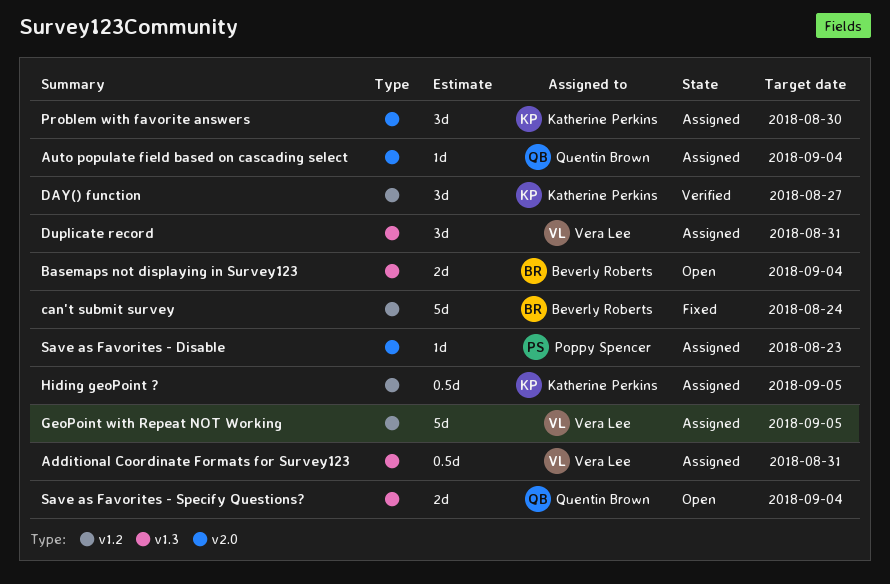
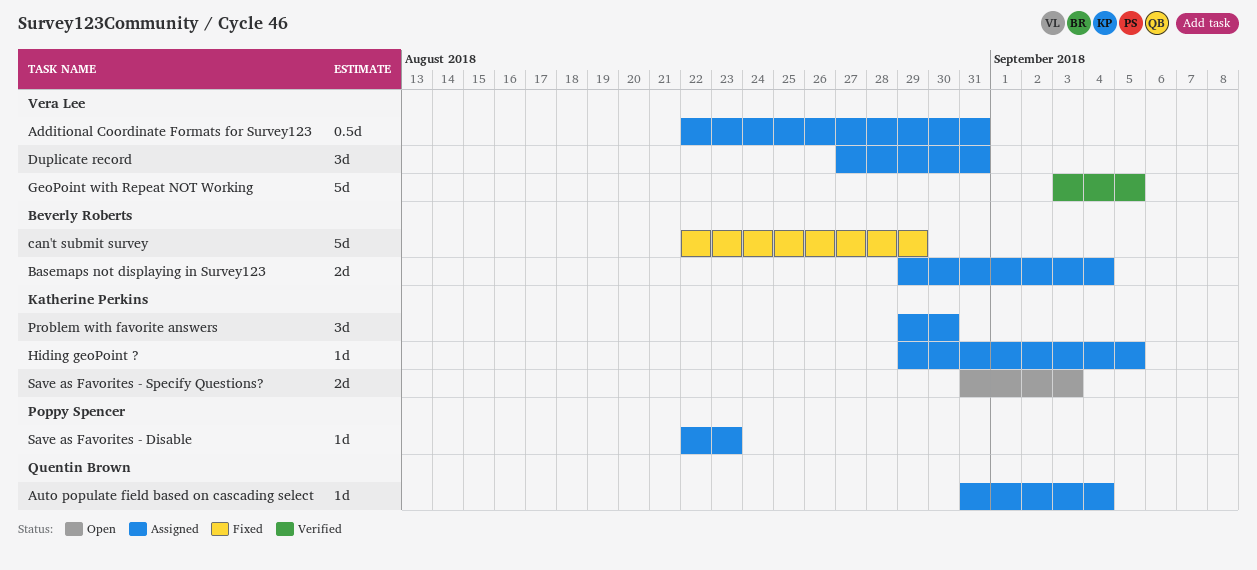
Basemaps not displaying in Survey123, status: Open -> Assigned
can't submit survey, due: Aug 24 -> Aug 29
DAY() function: present -> none
GeoPoint with Repeat NOT Working, status: Assigned -> Verified
Hiding geoPoint ?, estimate: 0.5d -> 1d
Save as Favorites - Specify Questions?, owner: Quentin Brown -> Katherine Perkins
Save as Favorites - Specify Questions?, due: Sep 4 -> Sep 3

